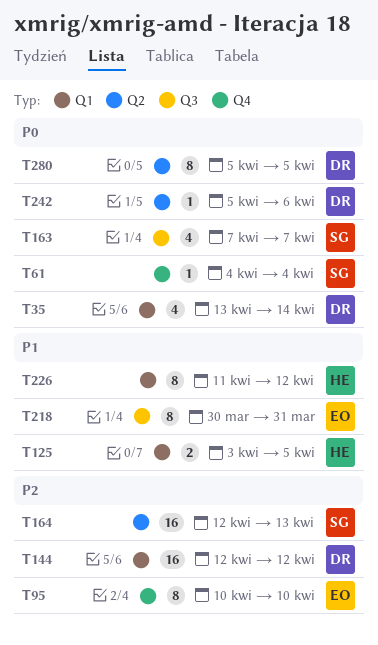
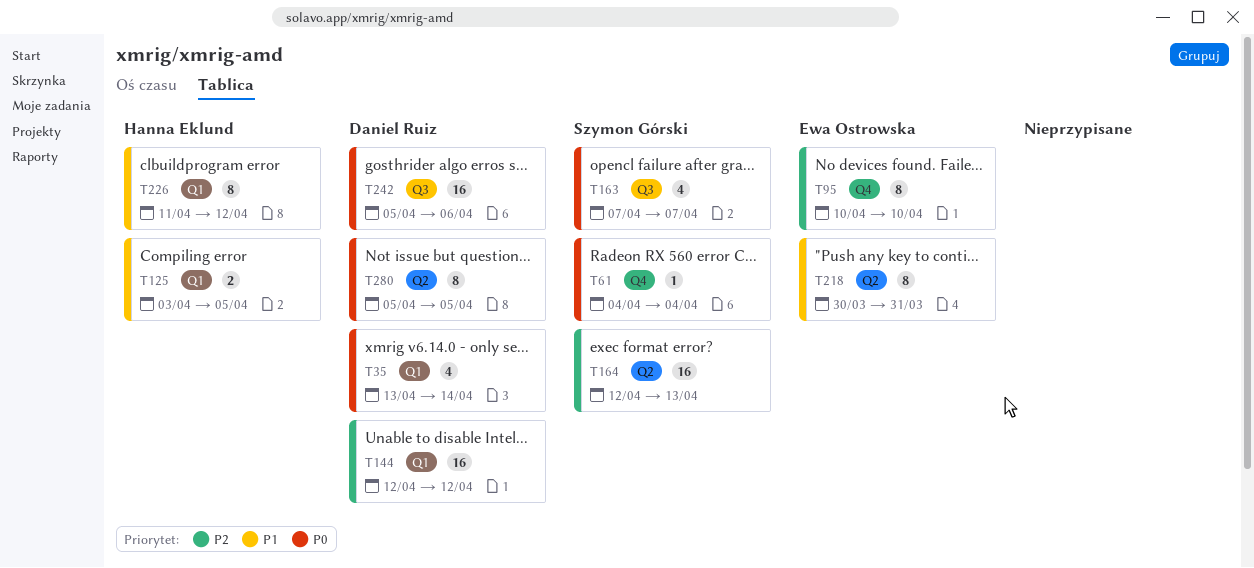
T218, label: Q3 -> Q2
T242, label: Q2 -> Q3
T242, estimate: 1 -> 16

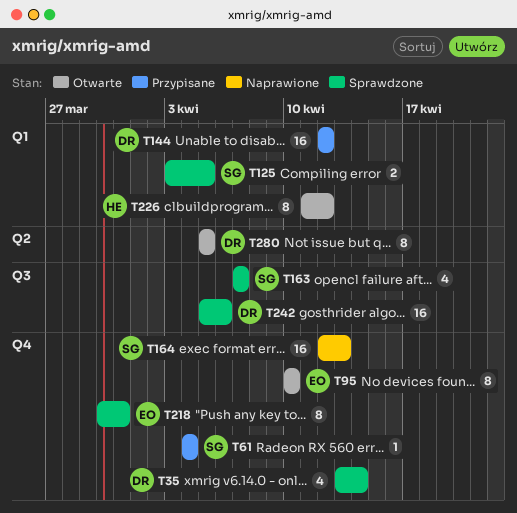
T35, label: Q1 -> Q4
T125, owner: Hanna Eklund -> Szymon Górski
T164, label: Q2 -> Q4
T218, label: Q2 -> Q4

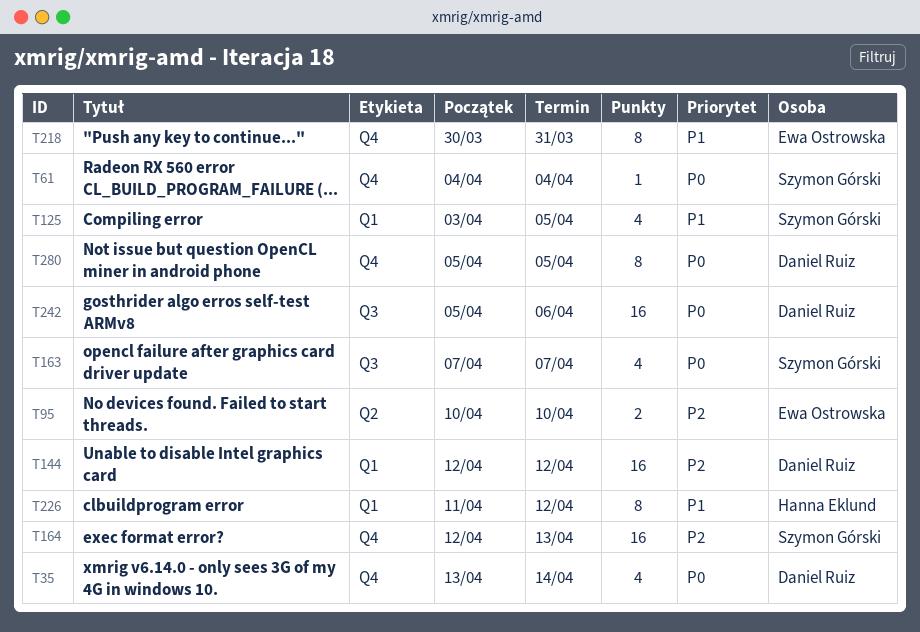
T95, label: Q4 -> Q2
T95, estimate: 8 -> 2
T125, estimate: 2 -> 4
T280, label: Q2 -> Q4

